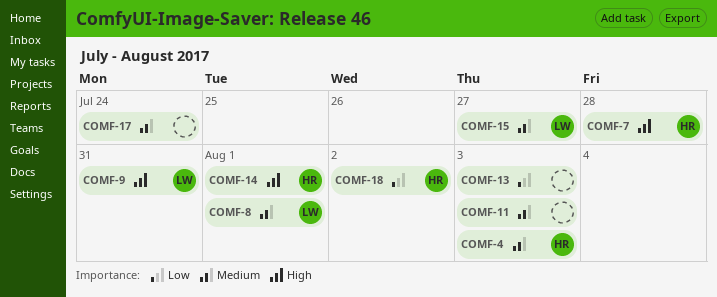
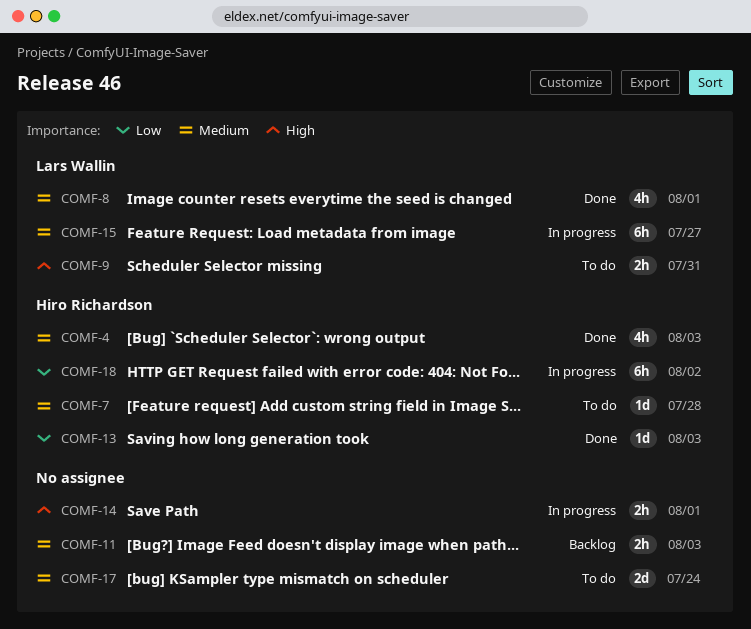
COMF-7, priority: High -> Medium
COMF-13, owner: none -> Hiro Richardson
COMF-14, owner: Hiro Richardson -> none

